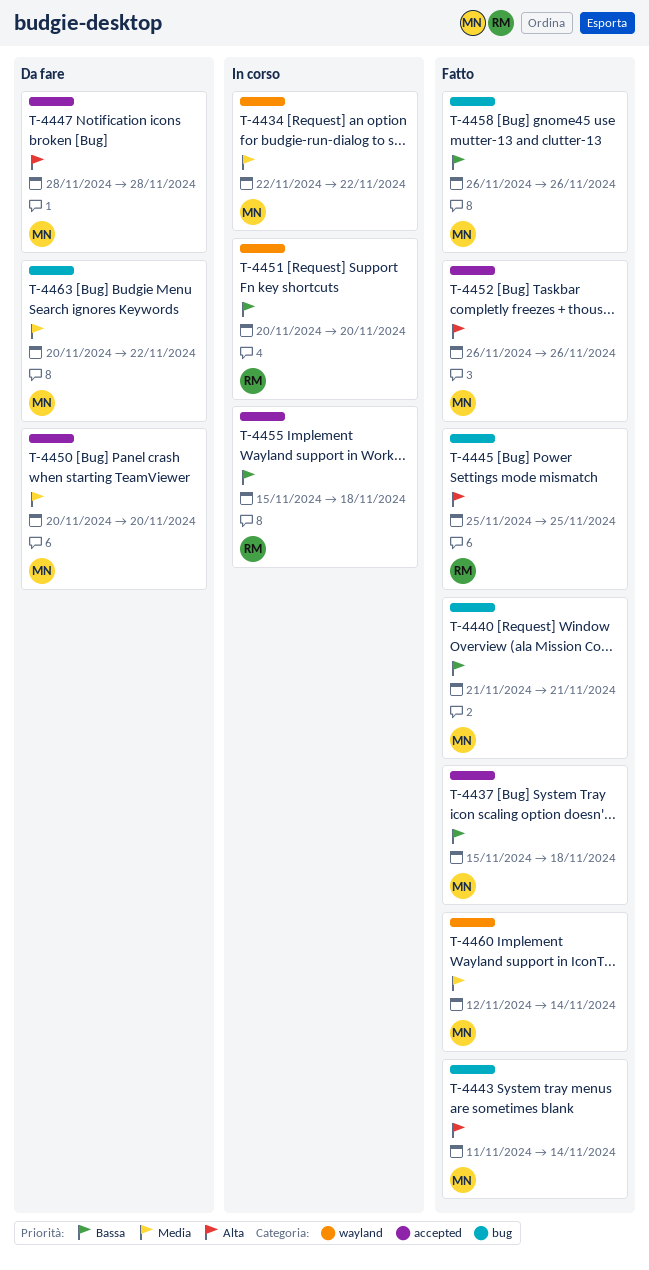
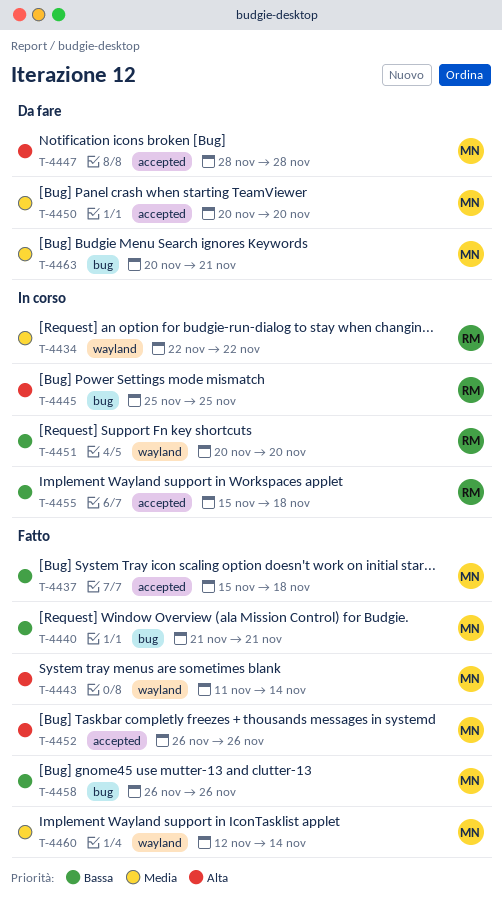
T-4434, owner: MN -> RM
T-4443, label: bug -> wayland
T-4445, status: Fatto -> In corso
T-4463, due: Nov 22 -> Nov 21

